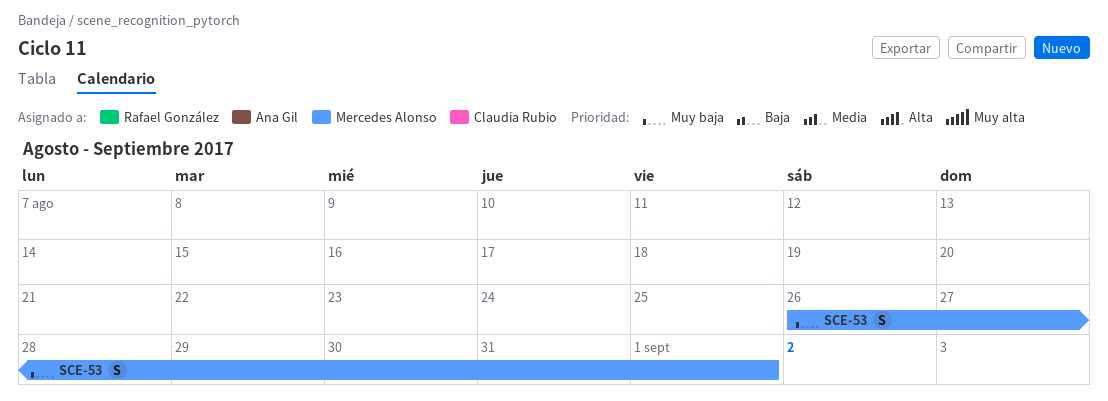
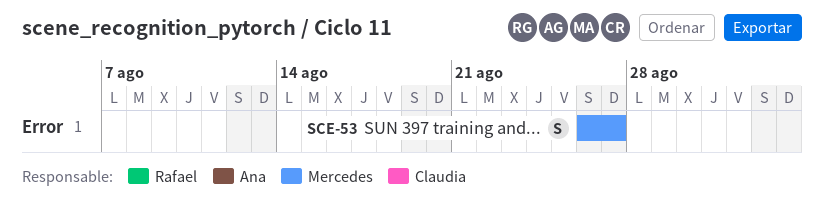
SCE-53, due: Sep 1 -> Aug 27

